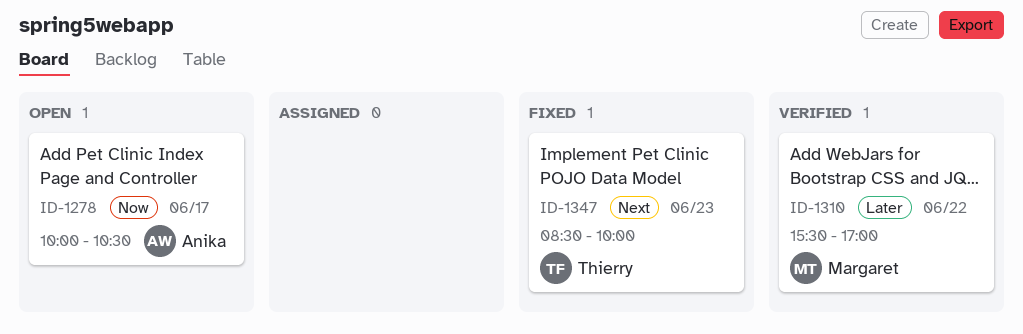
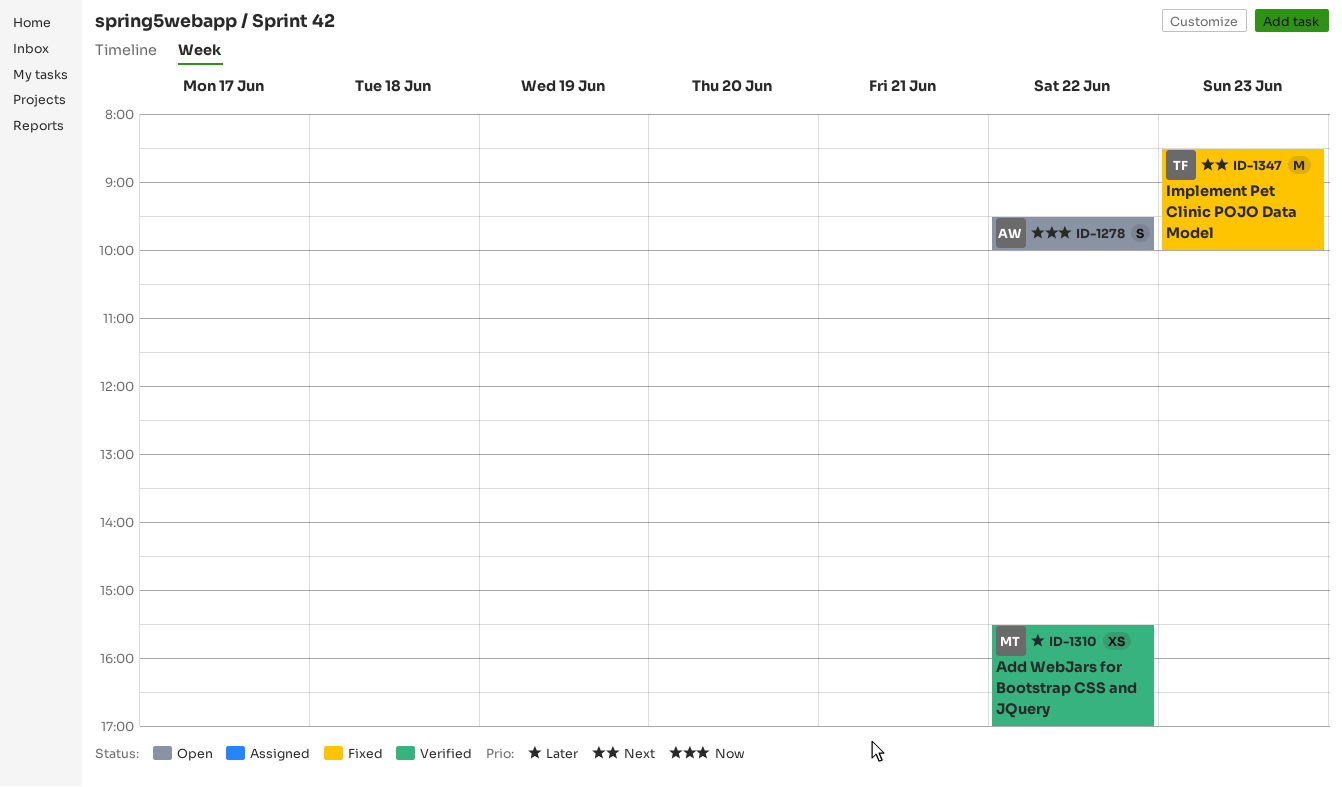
ID-1278, day: Jun 17 -> Jun 22
ID-1278, begins: 10:00 -> 09:30
ID-1278, ends: 10:30 -> 10:00

